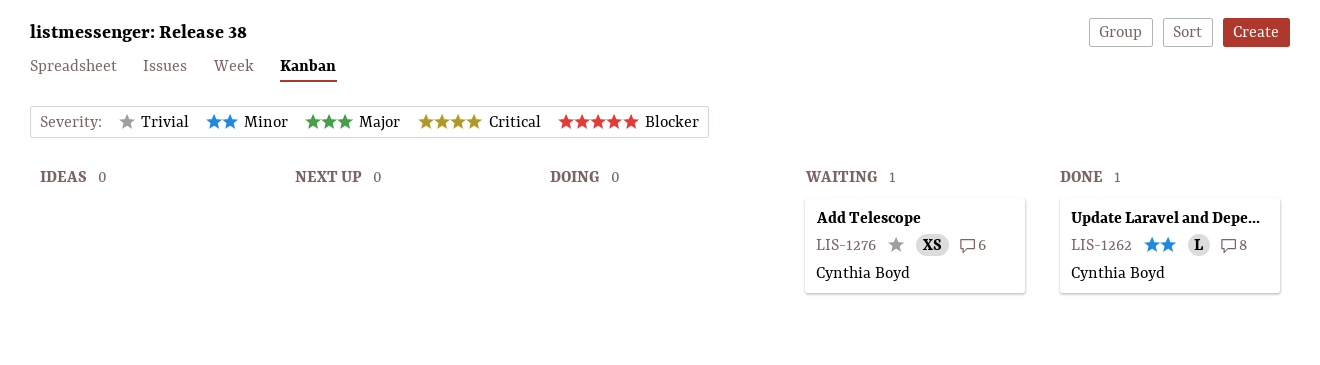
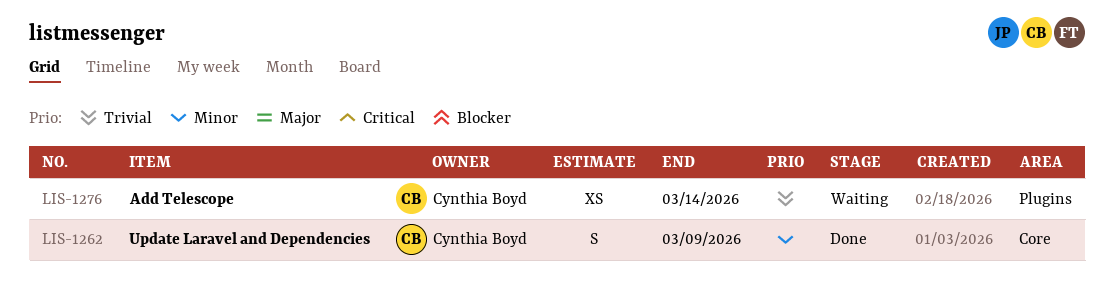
LIS-1262, estimate: L -> S

